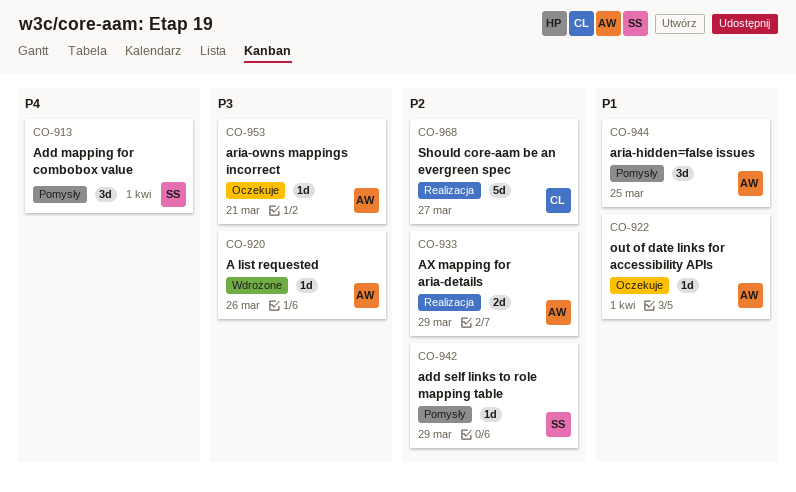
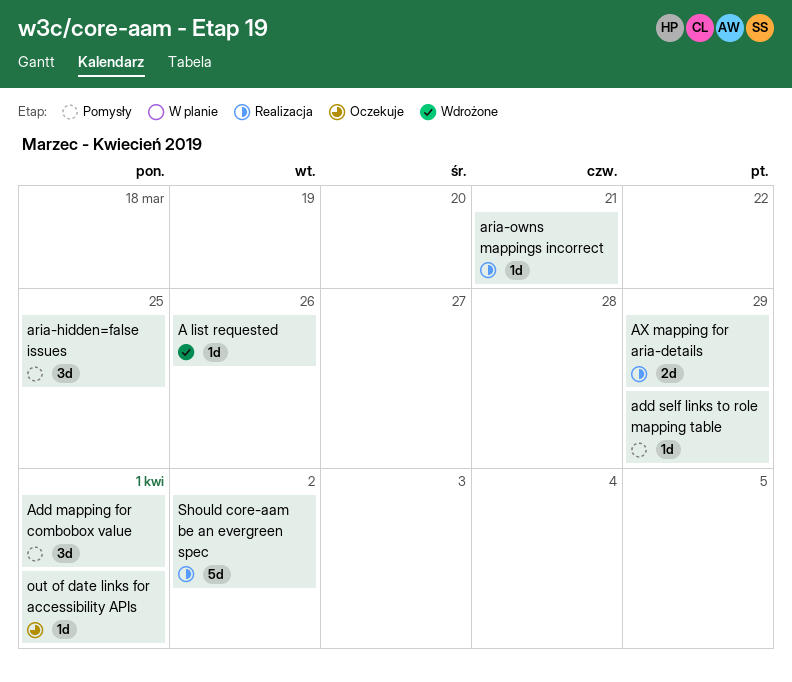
aria-owns mappings incorrect, status: Oczekuje -> Realizacja
Should core-aam be an evergreen spec, due: Mar 27 -> Apr 2

